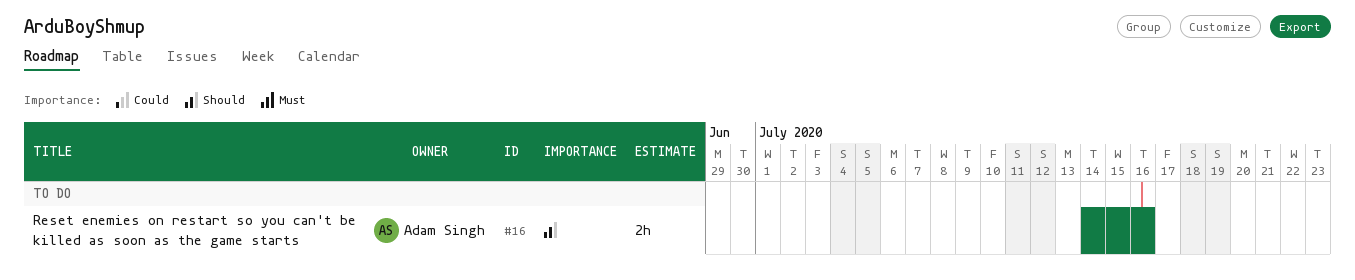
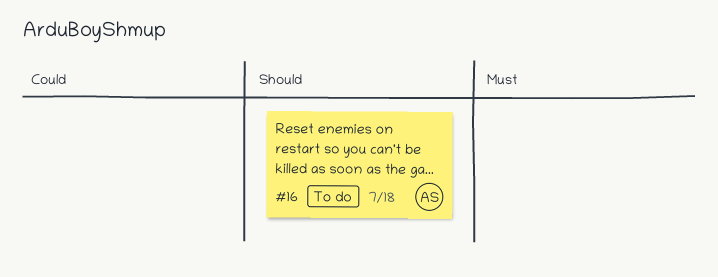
#16, due: Jul 16 -> Jul 18

